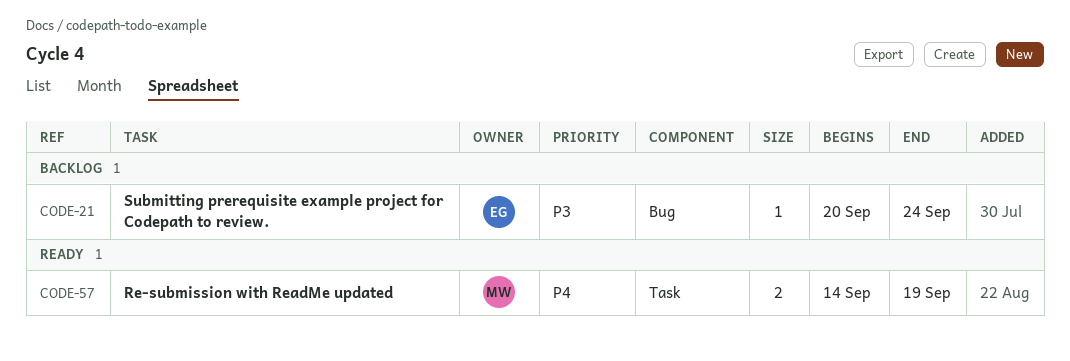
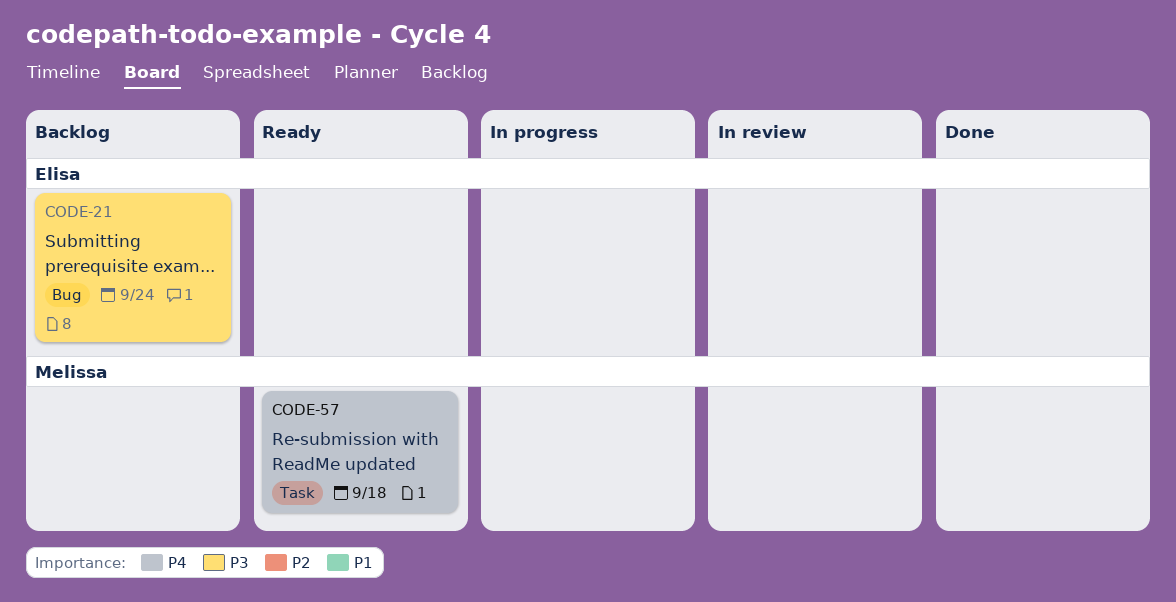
CODE-57, due: Sep 19 -> Sep 18

